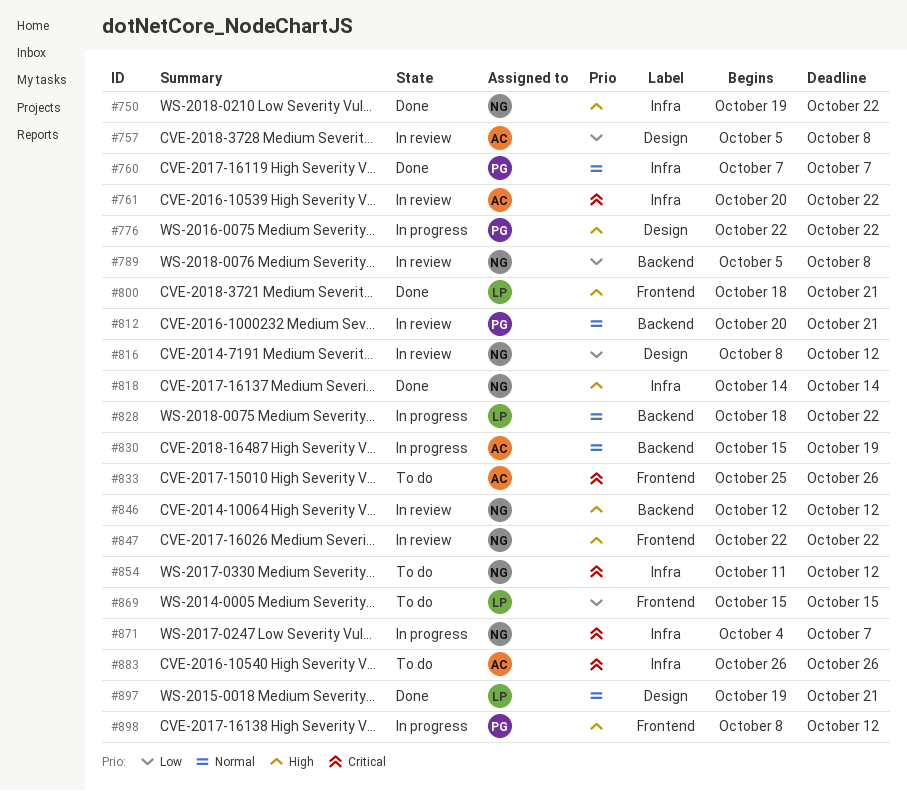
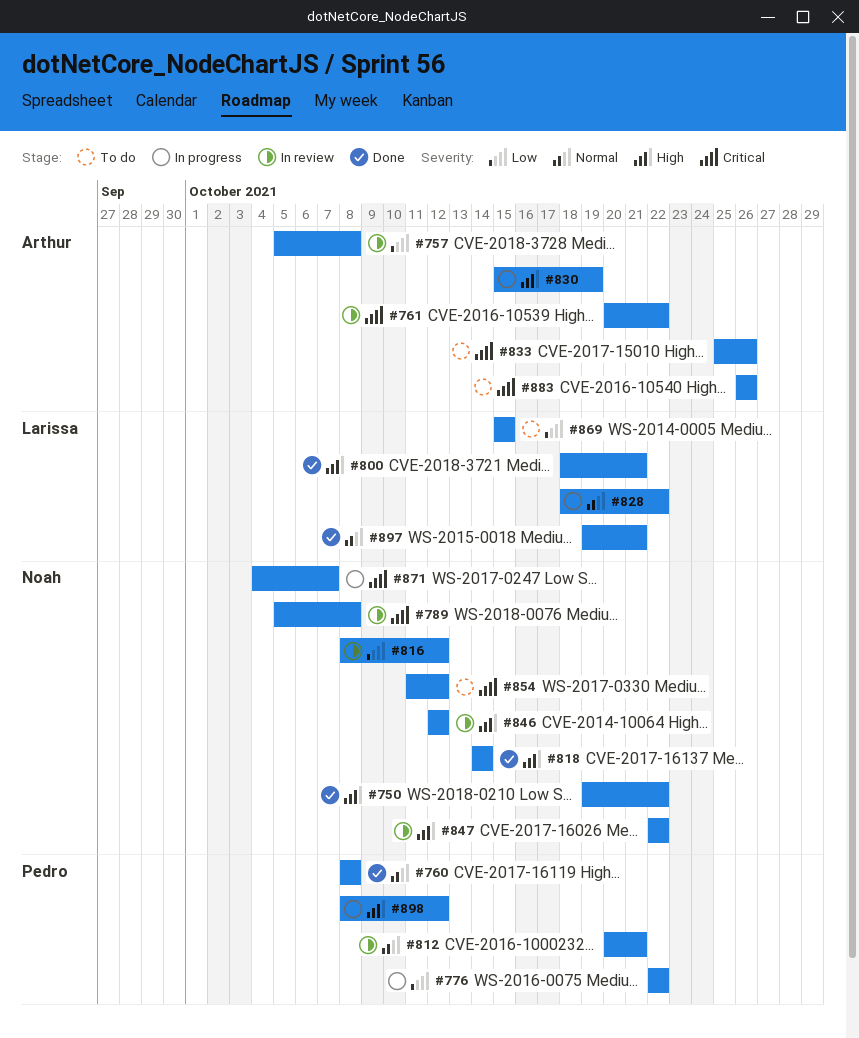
#760, start: Oct 7 -> Oct 8
#760, due: Oct 7 -> Oct 8
#776, priority: High -> Low
#789, priority: Low -> Critical
#830, priority: Normal -> High

